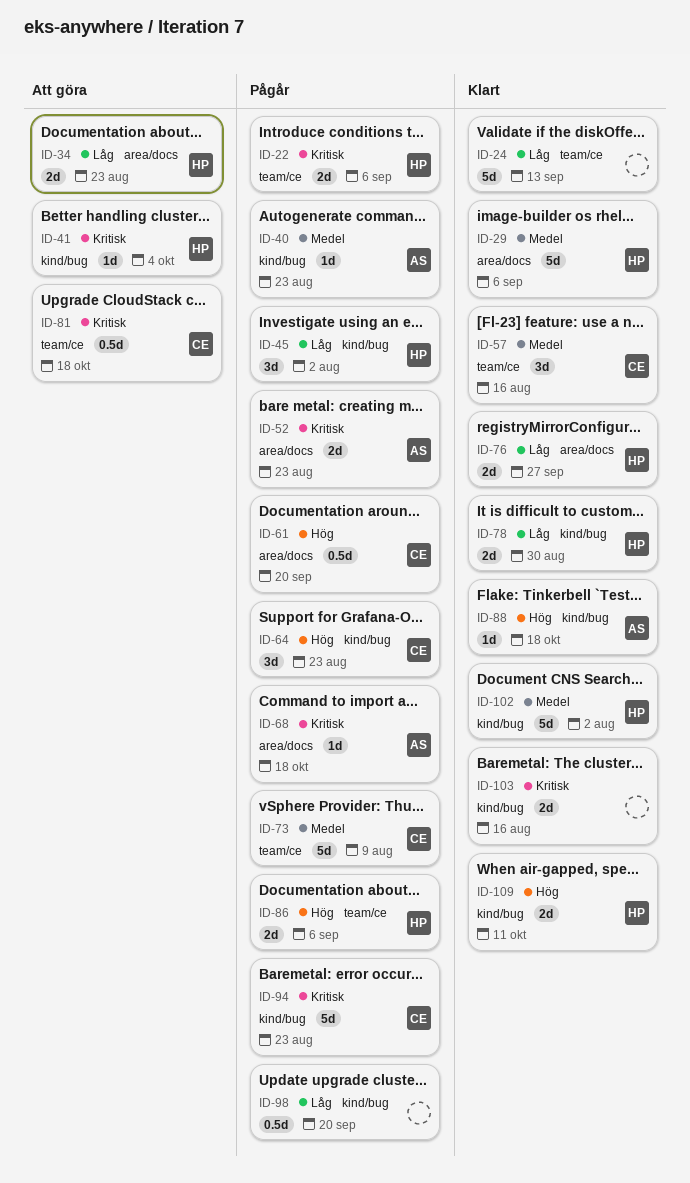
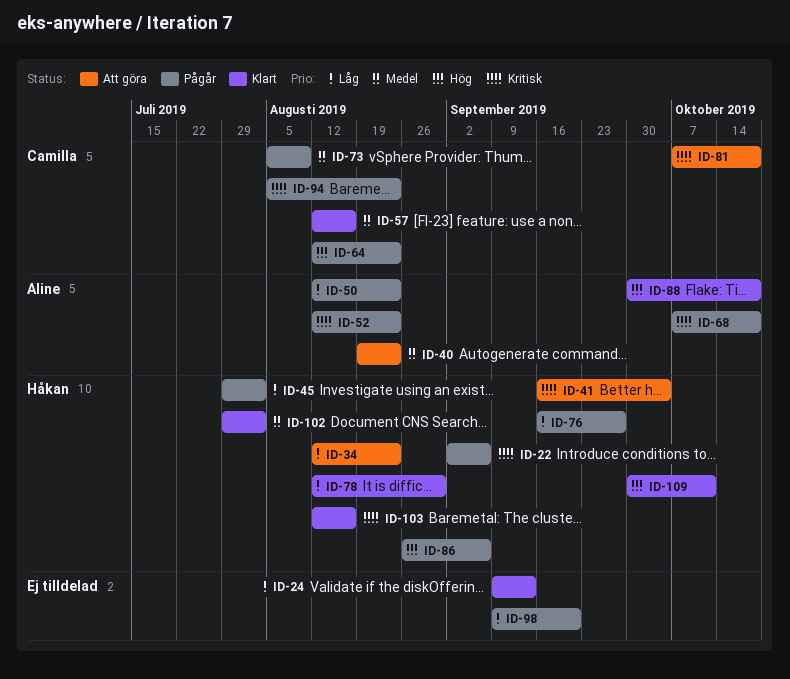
ID-29: present -> none
ID-40, status: Pågår -> Att göra
ID-50: none -> present
ID-61: present -> none
ID-76, status: Klart -> Pågår
ID-103, owner: none -> Håkan

